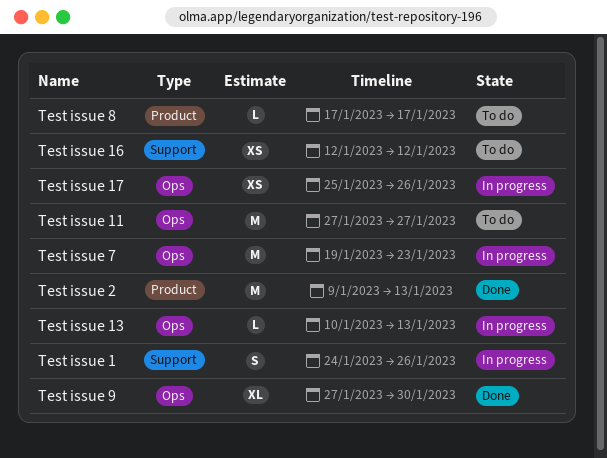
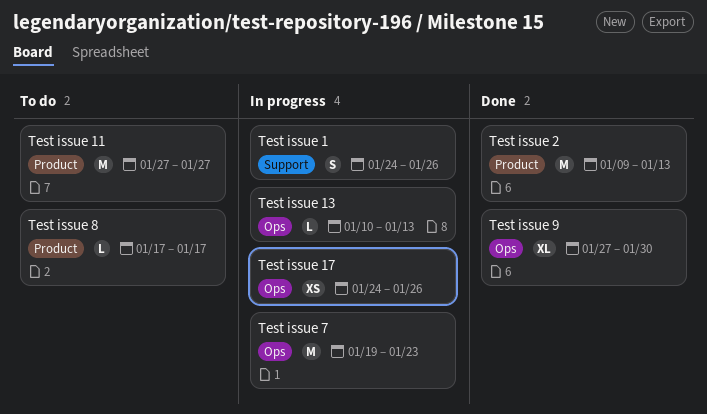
Test issue 11, label: Ops -> Product
Test issue 16: present -> none
Test issue 17, start: Jan 25 -> Jan 24

